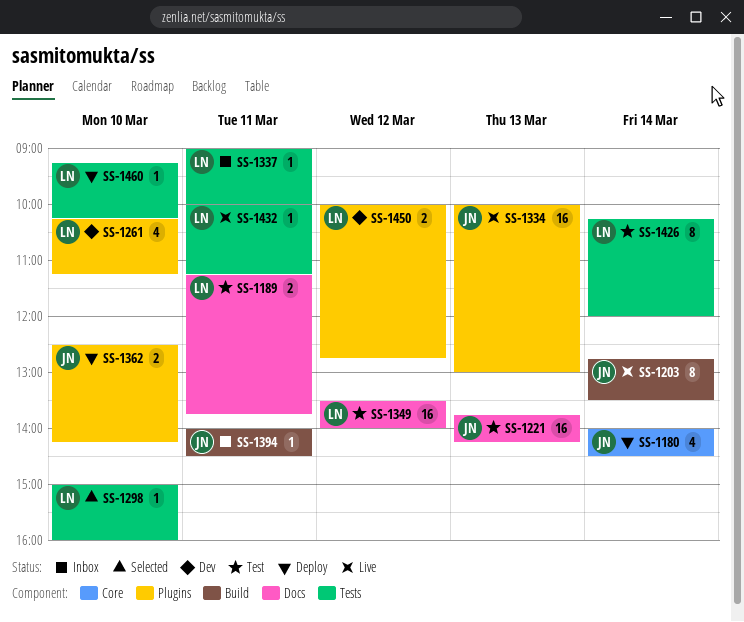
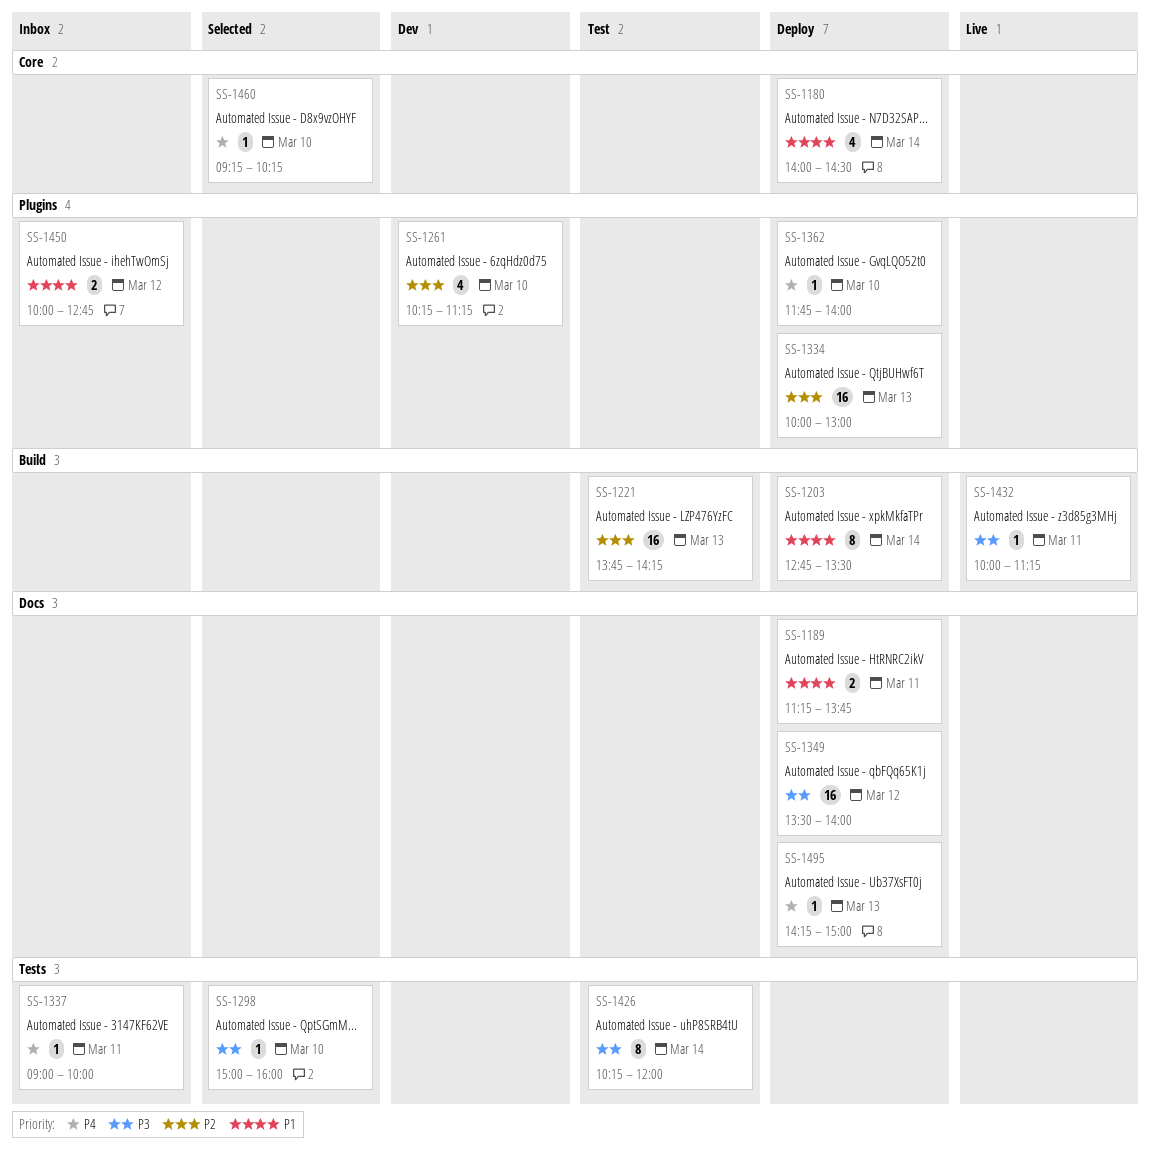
SS-1189, status: Test -> Deploy
SS-1203, status: Live -> Deploy
SS-1221, label: Docs -> Build
SS-1334, status: Live -> Deploy
SS-1349, status: Test -> Deploy
SS-1362, estimate: 2 -> 1
SS-1362, begins: 12:30 -> 11:45
SS-1362, ends: 14:15 -> 14:00
SS-1394: present -> none
SS-1432, label: Tests -> Build
SS-1450, status: Dev -> Inbox
SS-1460, status: Deploy -> Selected
SS-1460, label: Tests -> Core
SS-1495: none -> present

